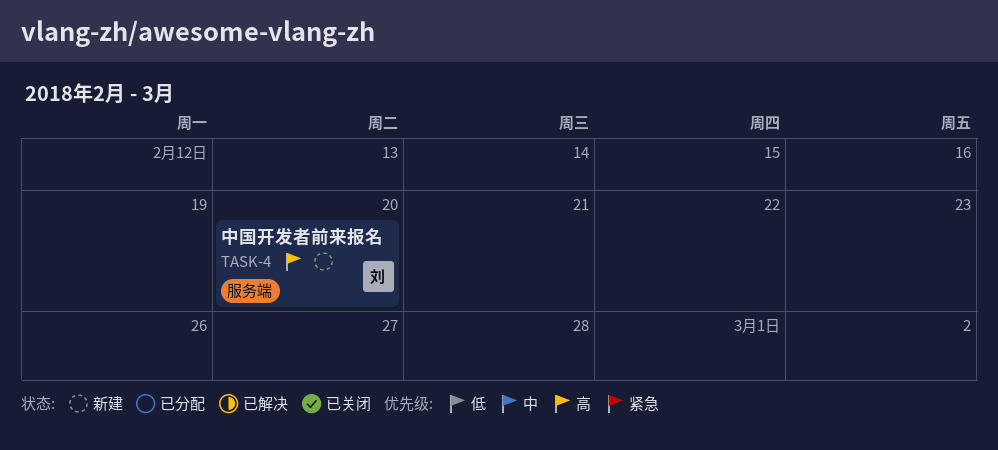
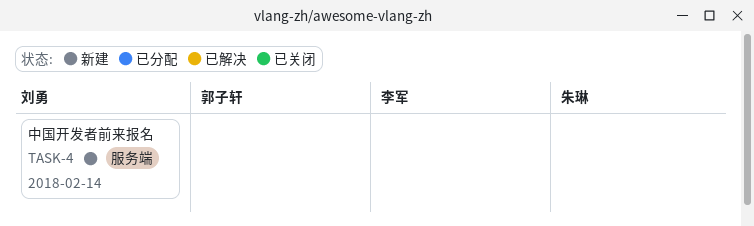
TASK-4, due: Feb 20 -> Feb 14

